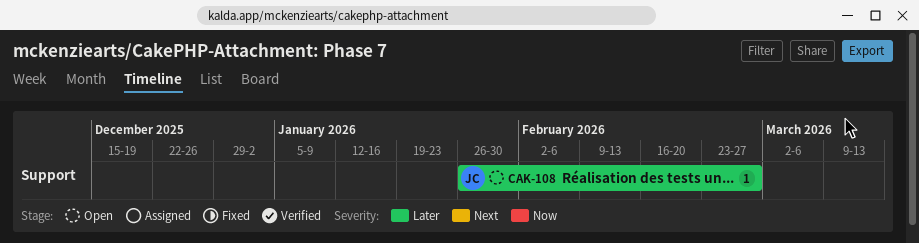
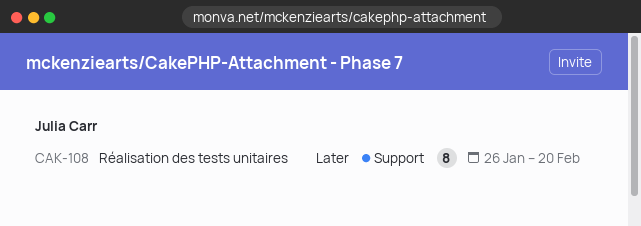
CAK-108, estimate: 1 -> 8
CAK-108, due: Feb 27 -> Feb 20

